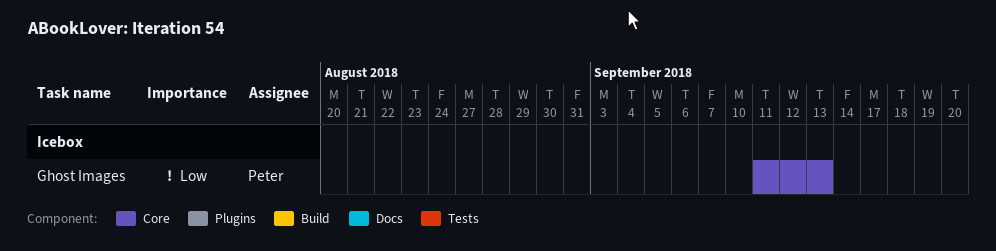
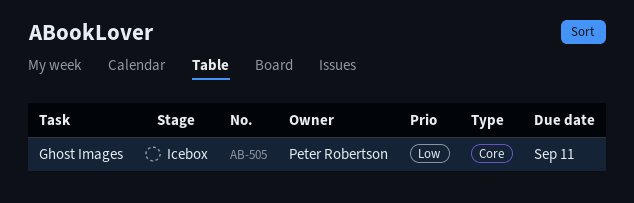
Ghost Images, due: Sep 13 -> Sep 11

